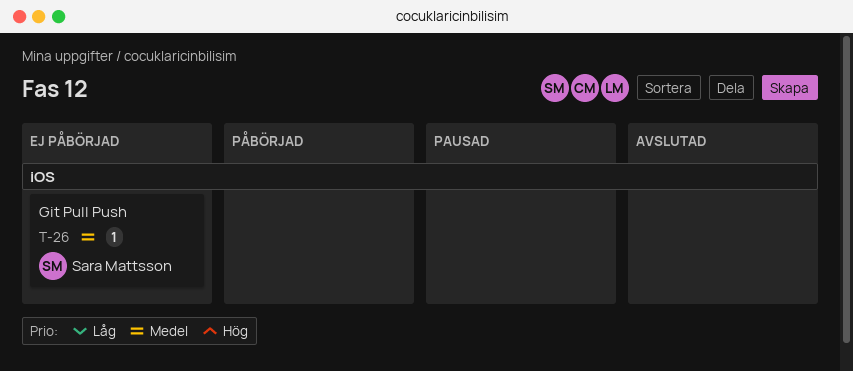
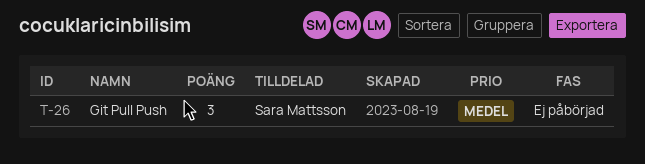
T-26, estimate: 1 -> 3

